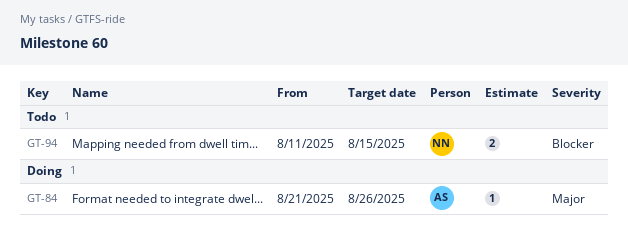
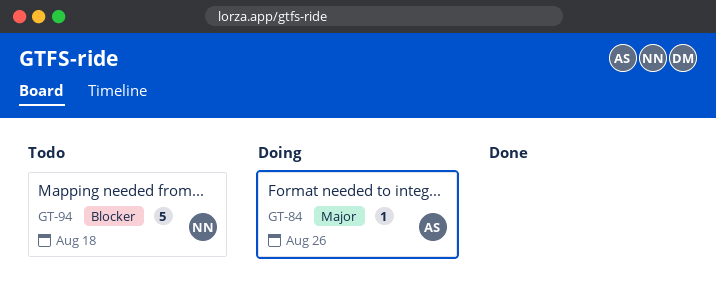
GT-94, estimate: 2 -> 5
GT-94, due: Aug 15 -> Aug 18

